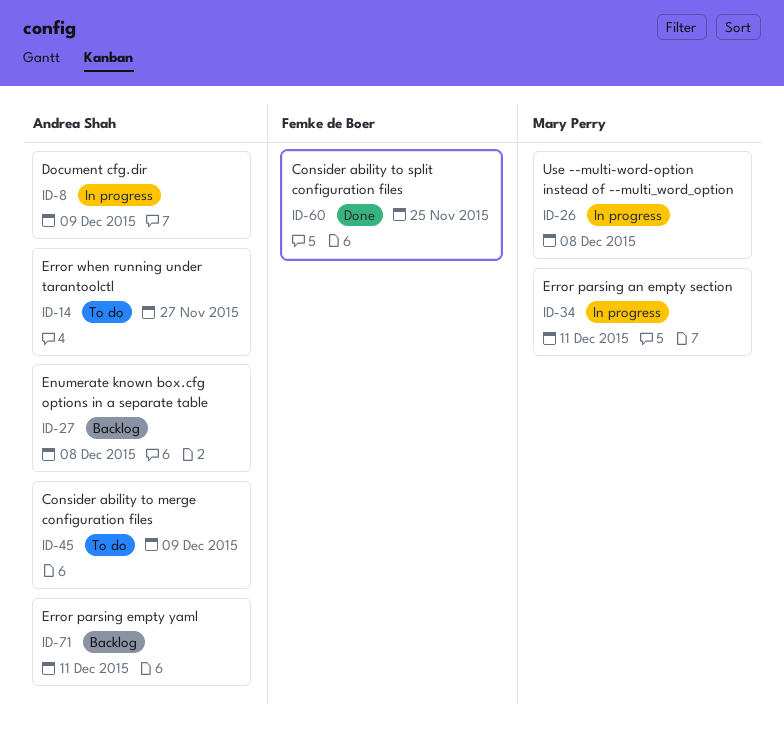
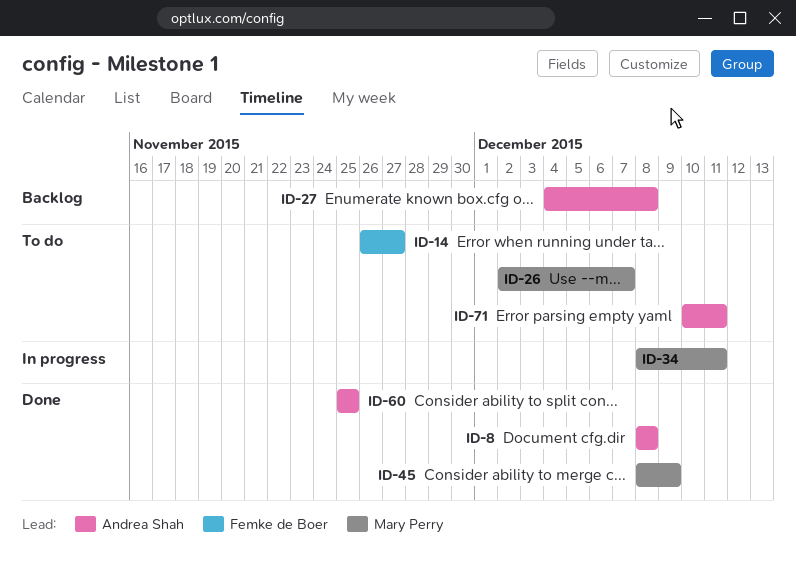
ID-8, status: In progress -> Done
ID-8, due: Dec 9 -> Dec 8
ID-14, owner: Andrea Shah -> Femke de Boer
ID-26, status: In progress -> To do
ID-26, due: Dec 8 -> Dec 7
ID-45, status: To do -> Done
ID-45, owner: Andrea Shah -> Mary Perry
ID-60, owner: Femke de Boer -> Andrea Shah
ID-71, status: Backlog -> To do

